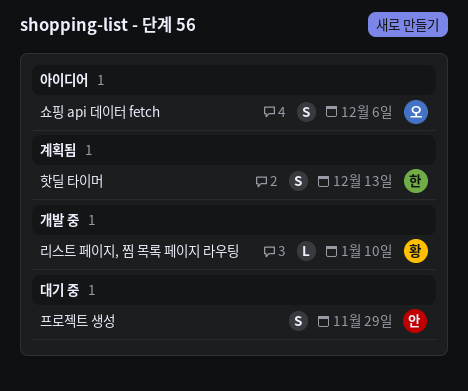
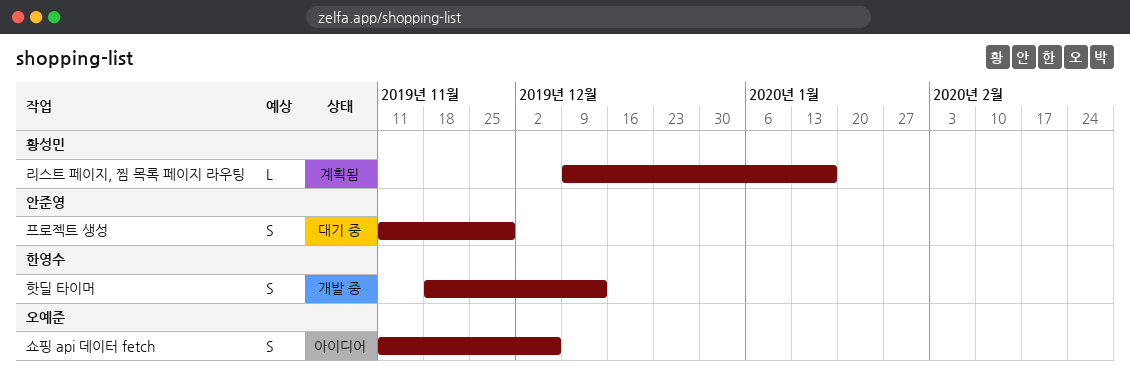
리스트 페이지, 찜 목록 페이지 라우팅, status: 개발 중 -> 계획됨
리스트 페이지, 찜 목록 페이지 라우팅, due: Jan 10 -> Jan 17
핫딜 타이머, status: 계획됨 -> 개발 중

